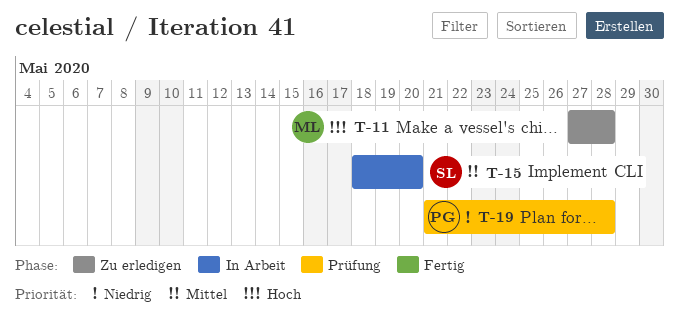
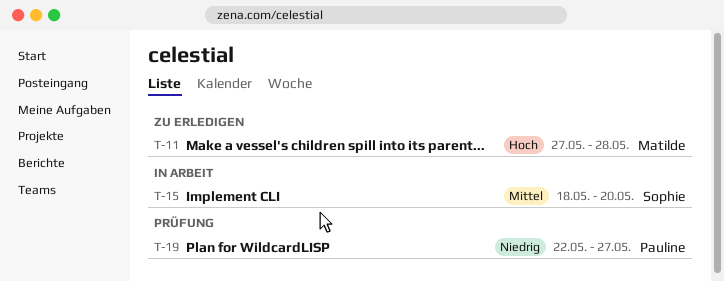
T-19, start: May 21 -> May 22
T-19, due: May 28 -> May 27

